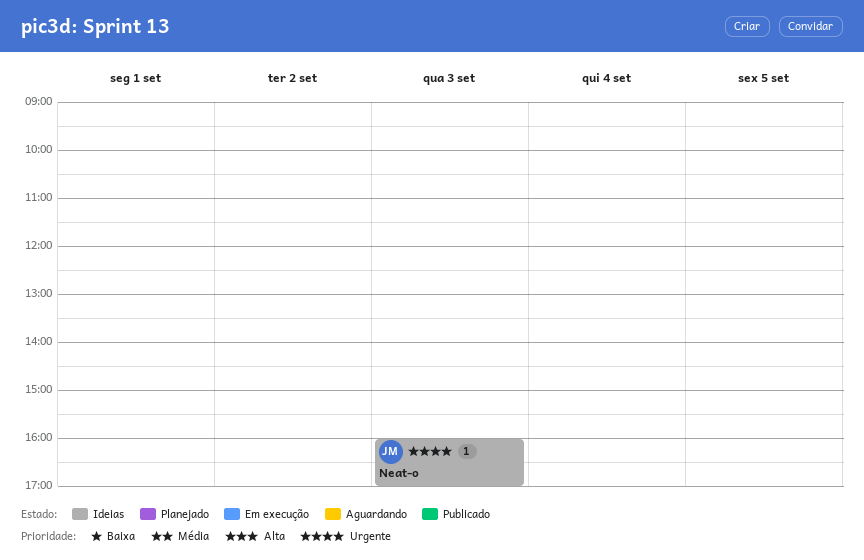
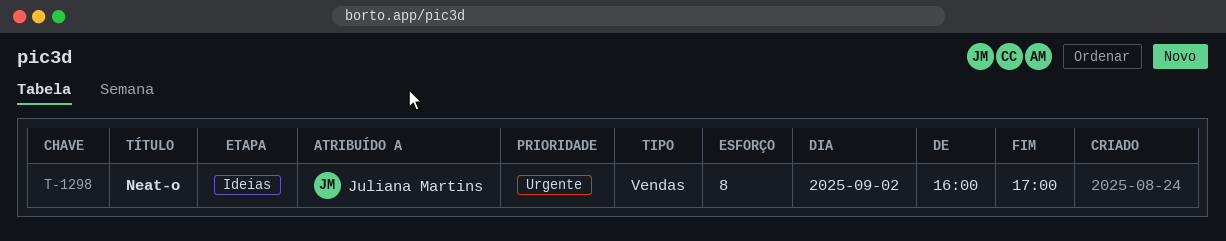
Neat-o, estimate: 1 -> 8
Neat-o, day: Sep 3 -> Sep 2

